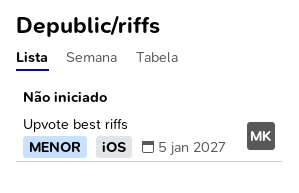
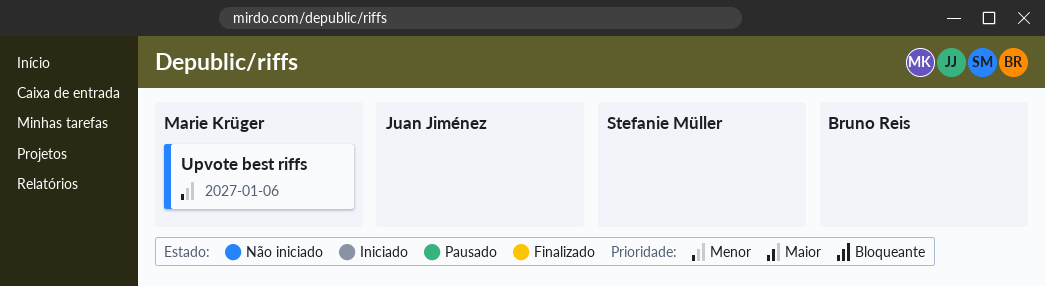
Upvote best riffs, due: Jan 5 -> Jan 6

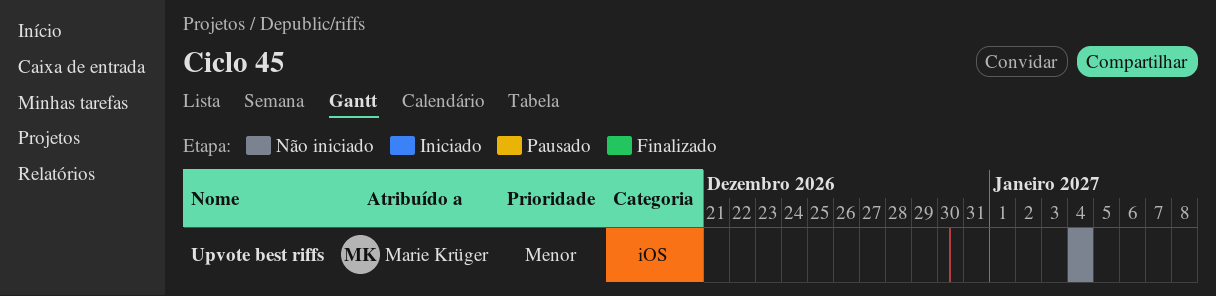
Upvote best riffs, due: Jan 6 -> Jan 4

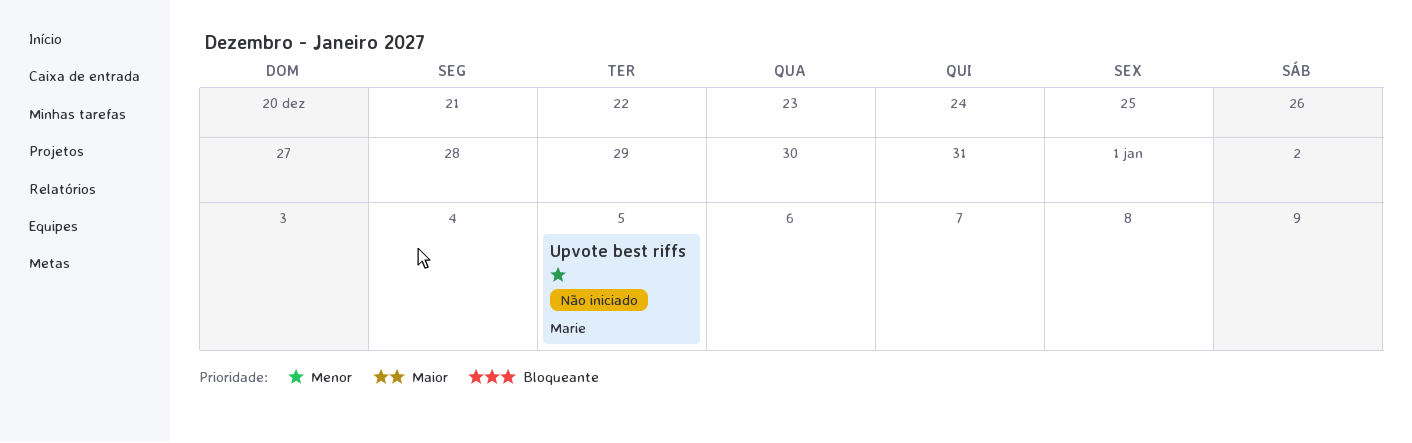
Upvote best riffs, due: Jan 4 -> Jan 5

